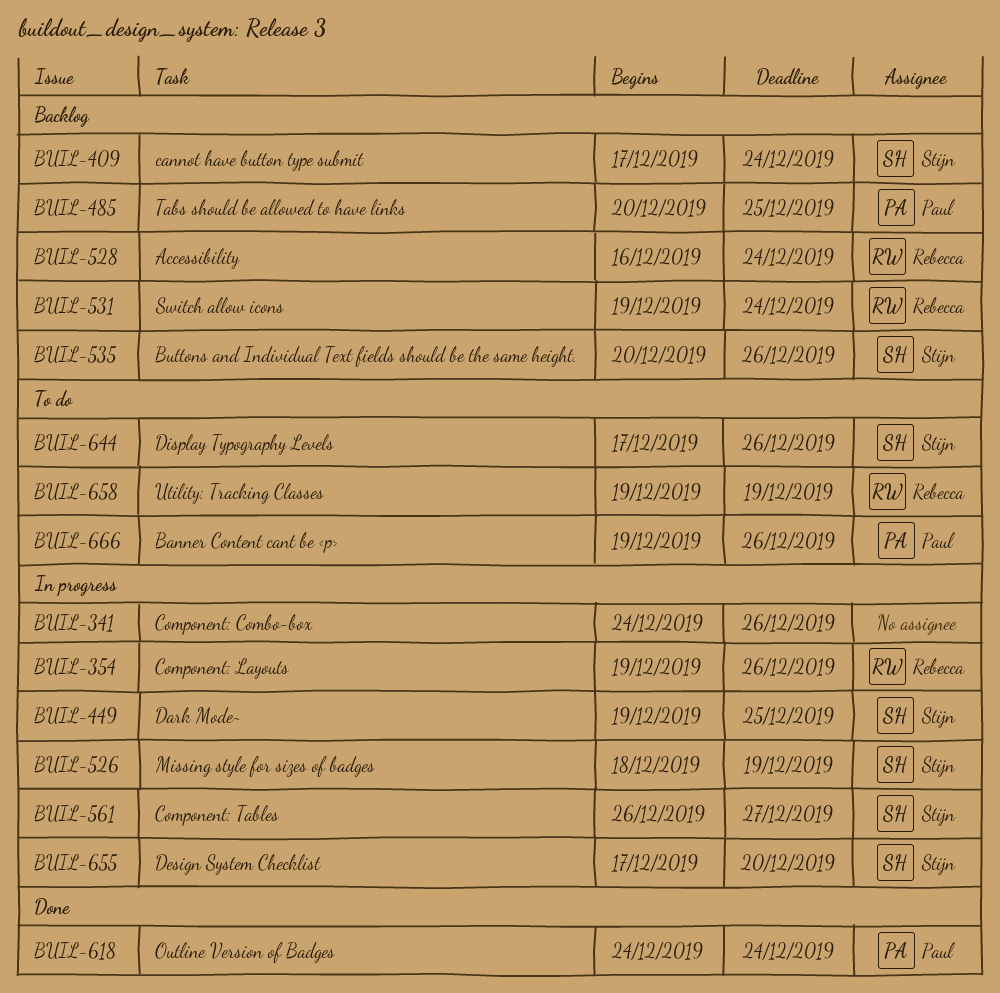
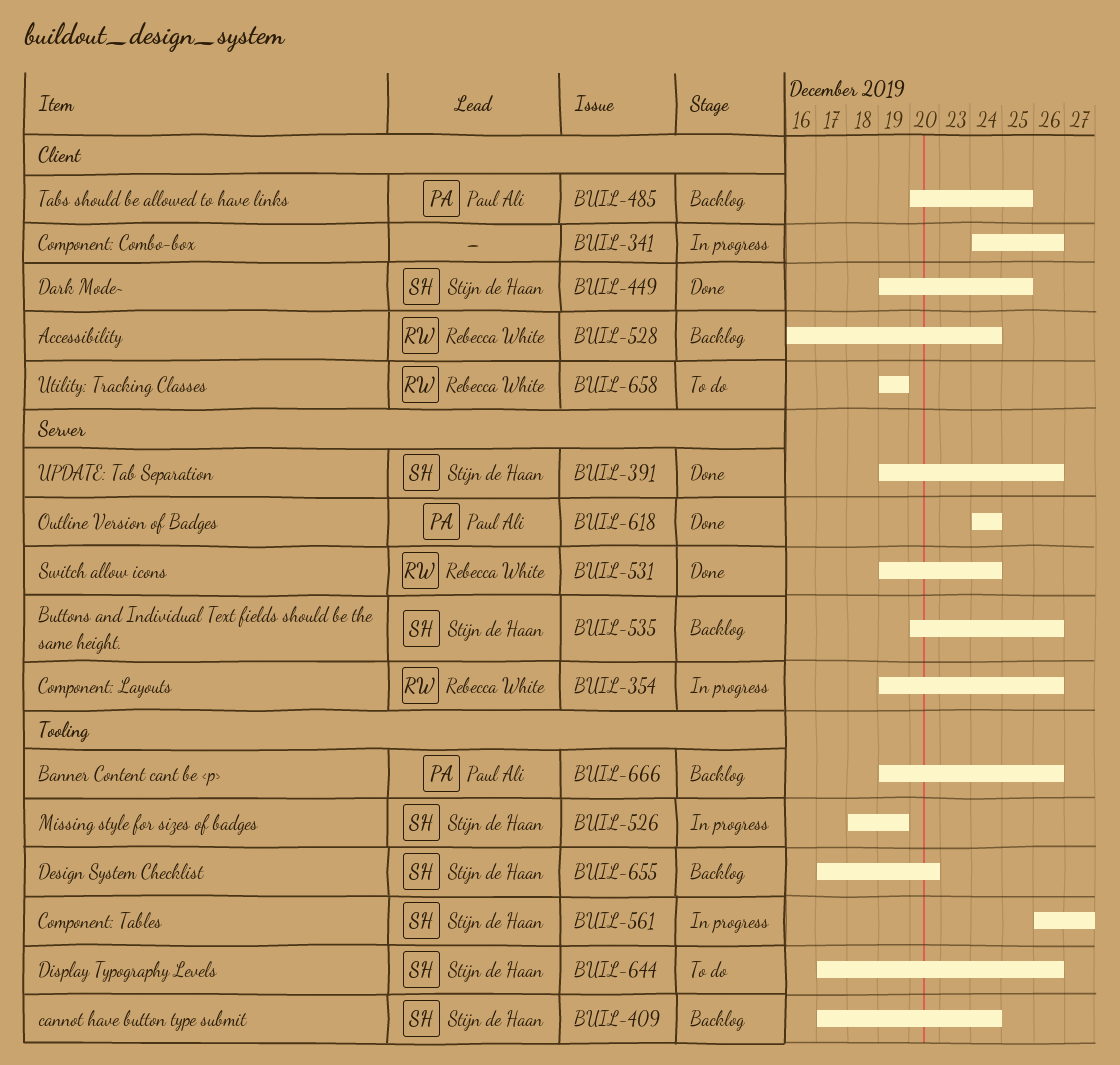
BUIL-391: none -> present
BUIL-449, status: In progress -> Done
BUIL-531, status: Backlog -> Done
BUIL-655, status: In progress -> Backlog
BUIL-666, status: To do -> Backlog

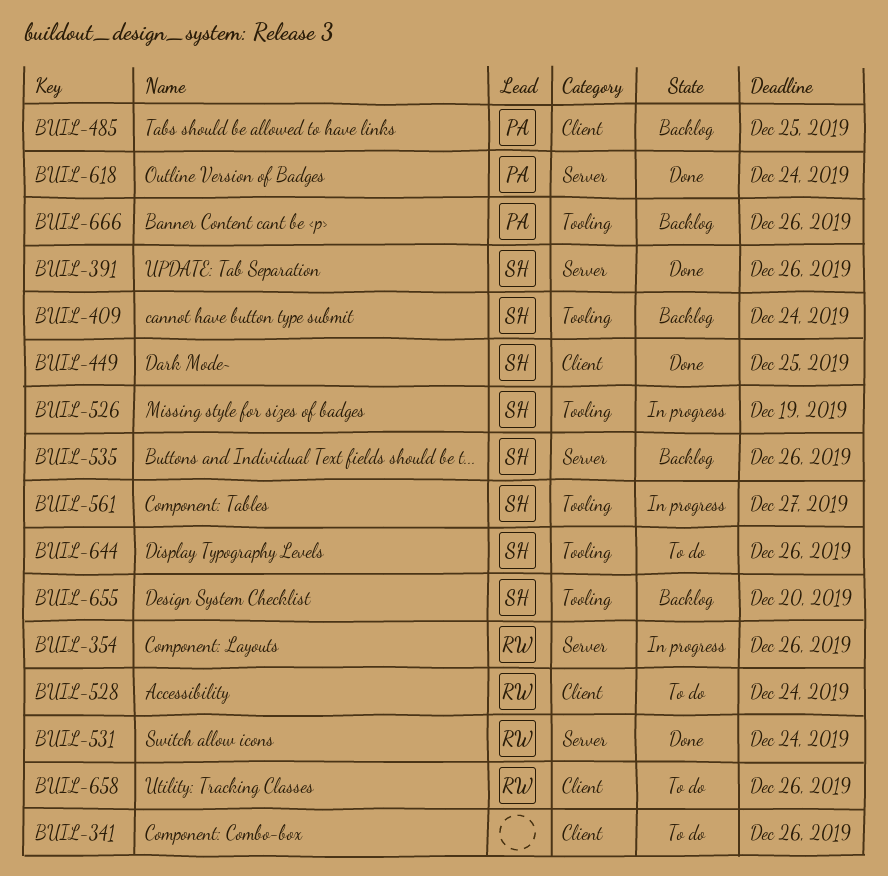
BUIL-341, status: In progress -> To do
BUIL-528, status: Backlog -> To do
BUIL-658, due: Dec 19 -> Dec 26

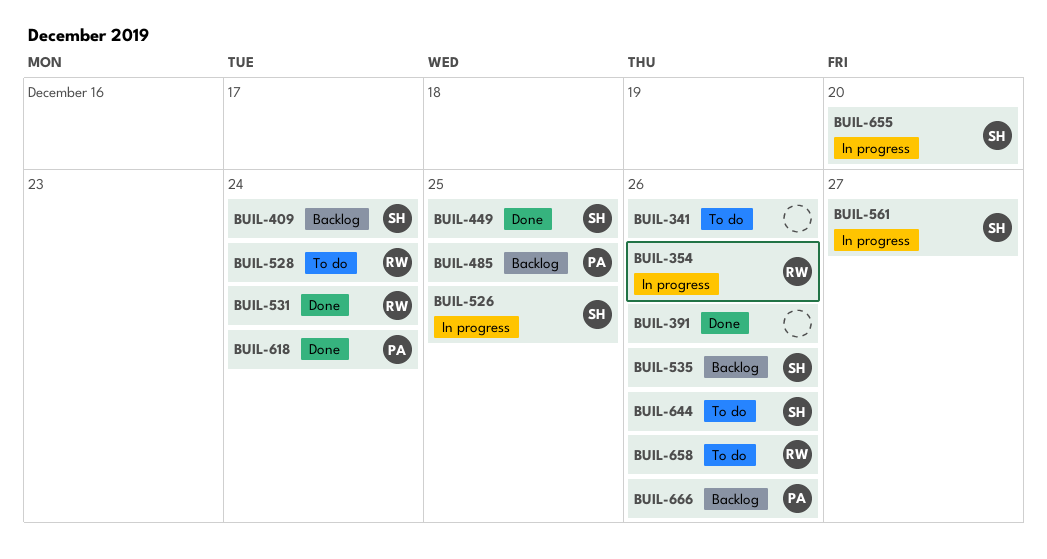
BUIL-391, owner: SH -> none
BUIL-526, due: Dec 19 -> Dec 25
BUIL-655, status: Backlog -> In progress

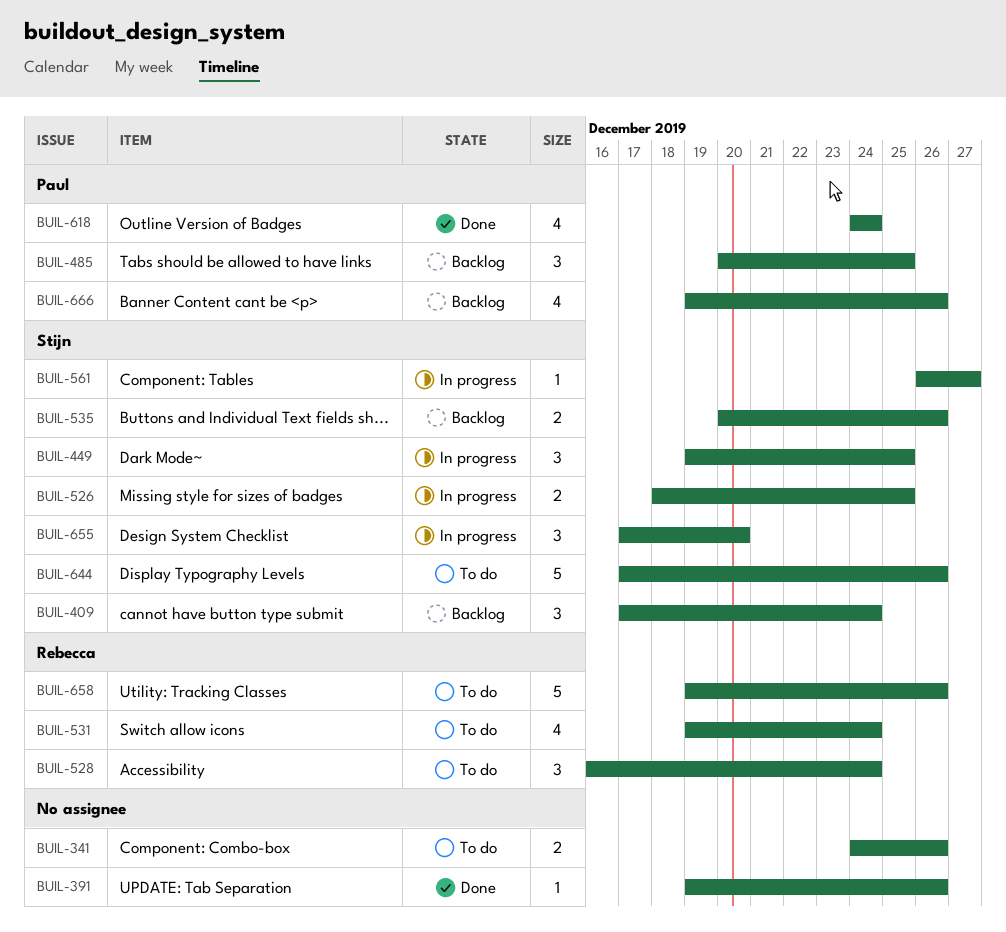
BUIL-354: present -> none
BUIL-449, status: Done -> In progress
BUIL-531, status: Done -> To do

